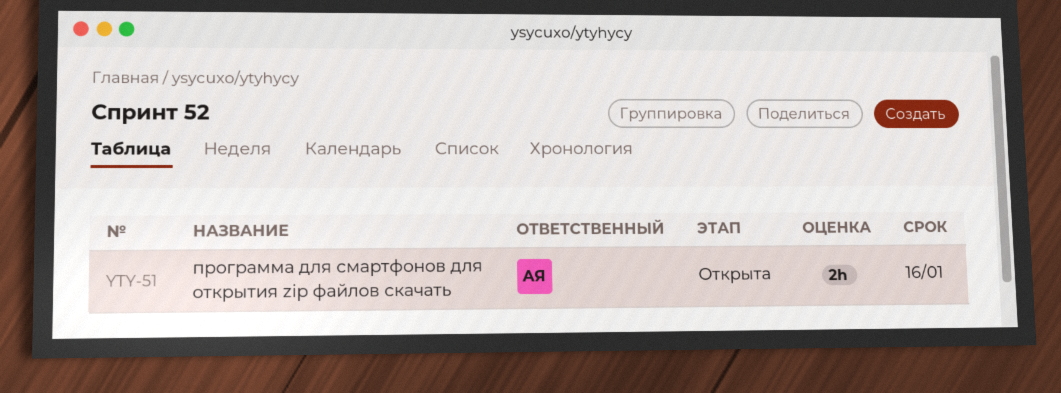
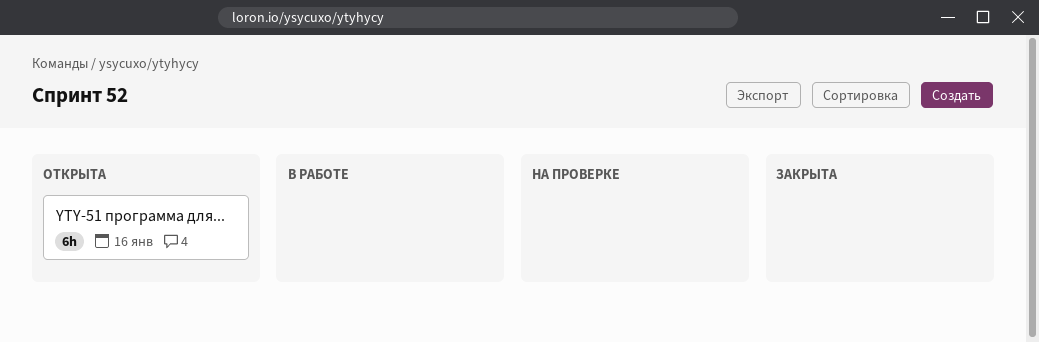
YTY-51, estimate: 2h -> 6h

